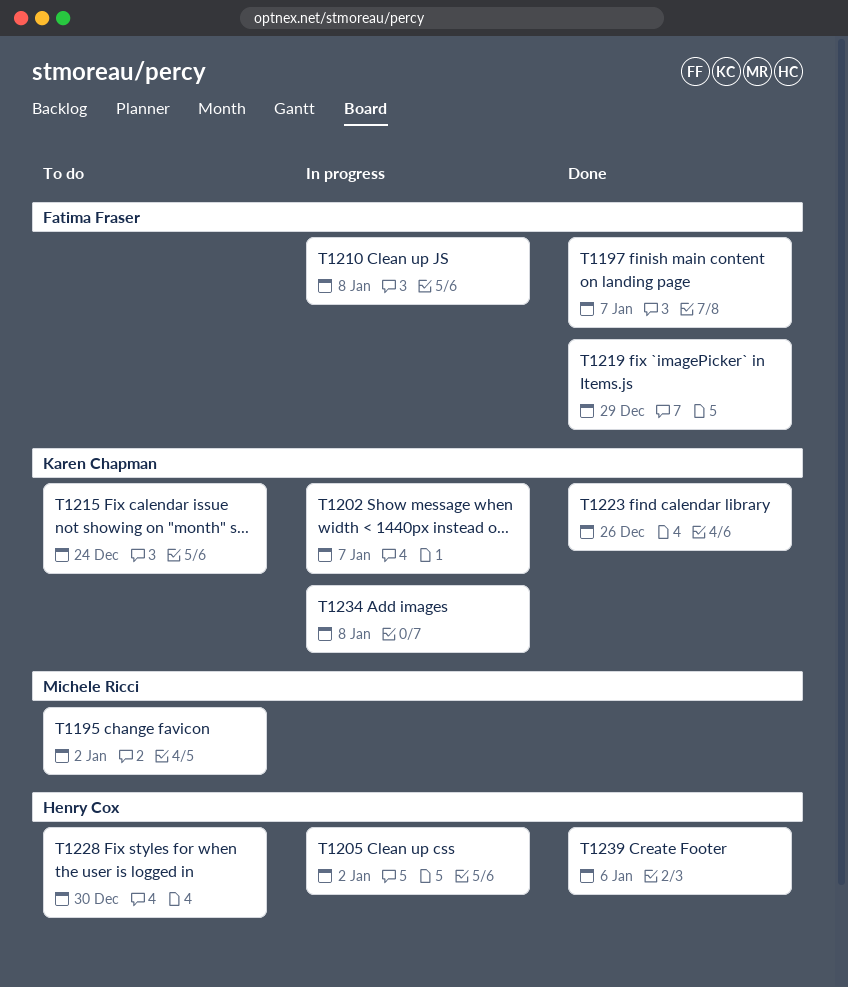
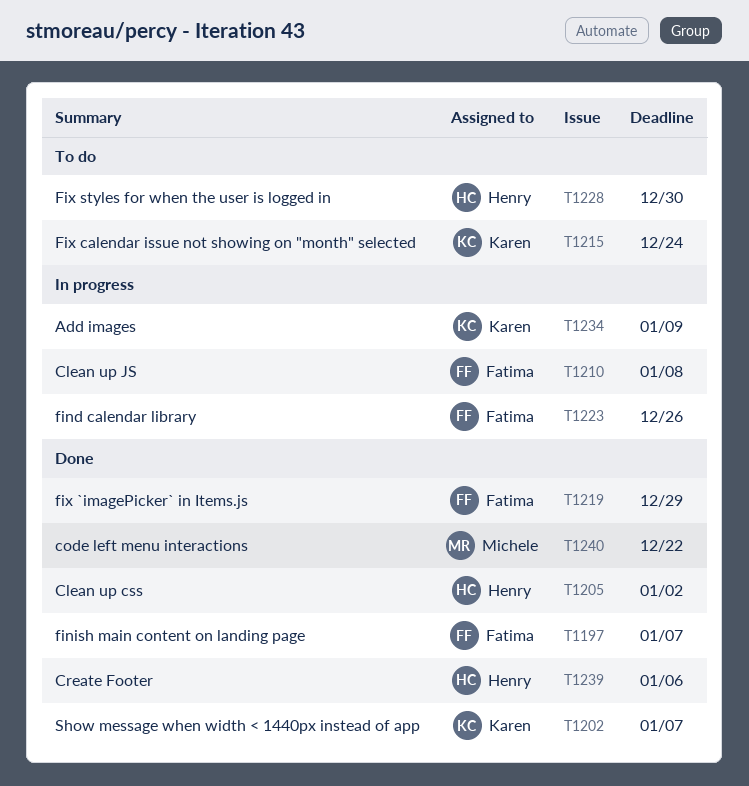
T1195: present -> none
T1202, status: In progress -> Done
T1205, status: In progress -> Done
T1223, status: Done -> In progress
T1223, owner: Karen Chapman -> Fatima Fraser
T1234, due: Jan 8 -> Jan 9
T1240: none -> present

